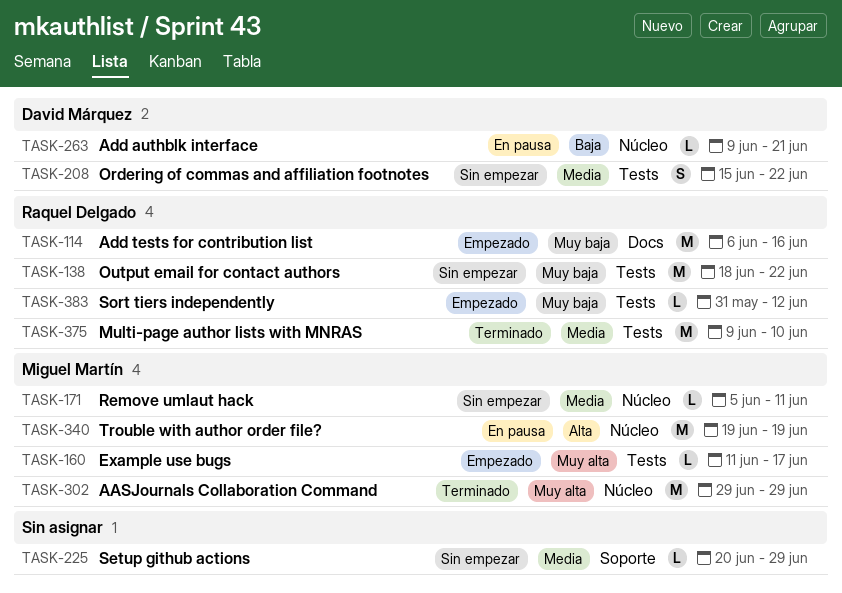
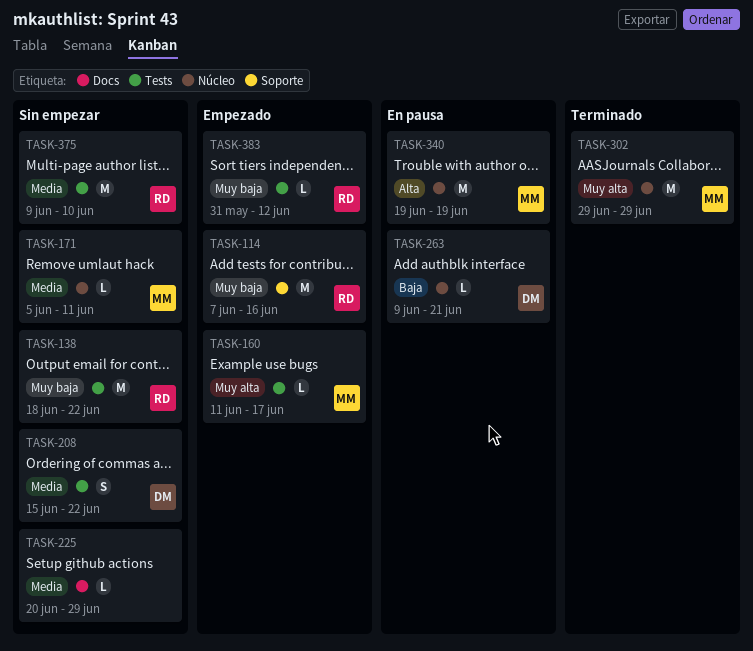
TASK-114, label: Docs -> Soporte
TASK-114, start: Jun 6 -> Jun 7
TASK-225, label: Soporte -> Docs
TASK-375, status: Terminado -> Sin empezar

